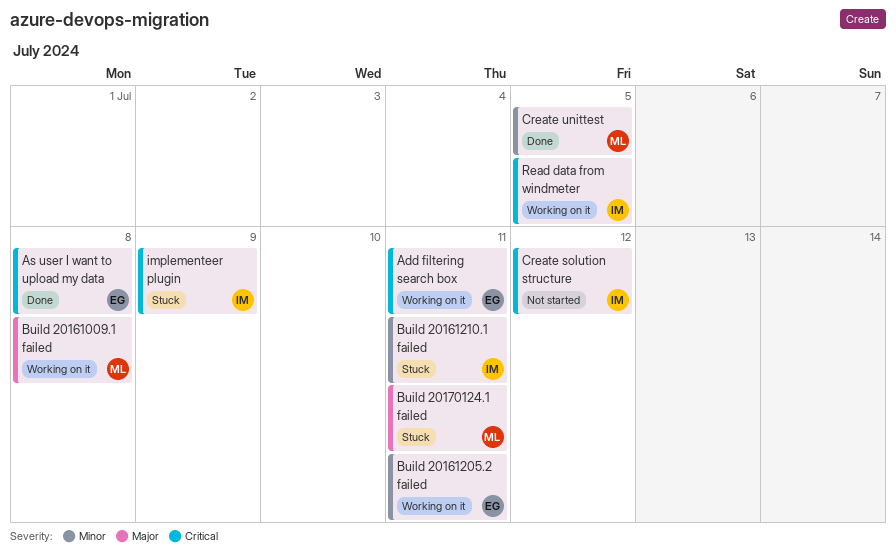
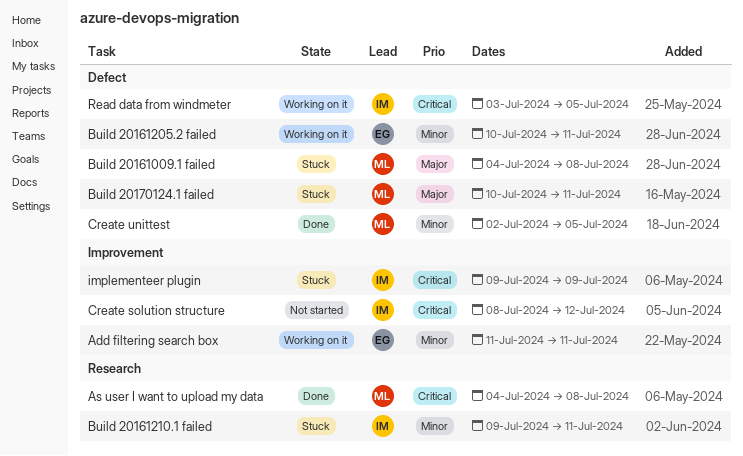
Add filtering search box, priority: Critical -> Minor
As user I want to upload my data, owner: EG -> ML
Build 20161009.1 failed, status: Working on it -> Stuck

